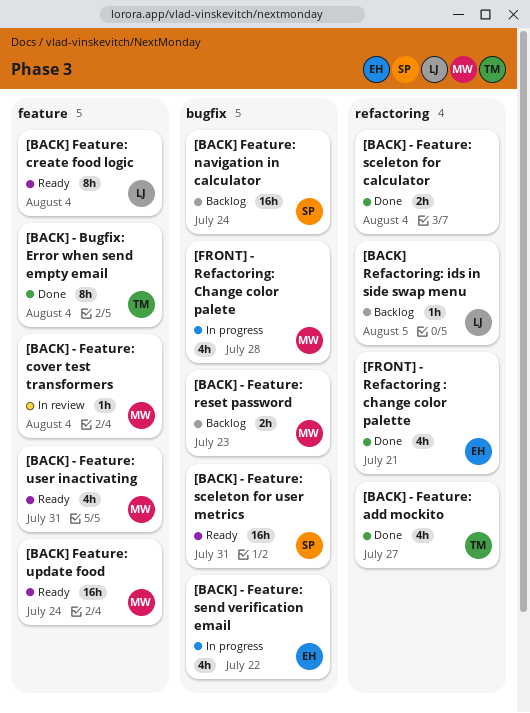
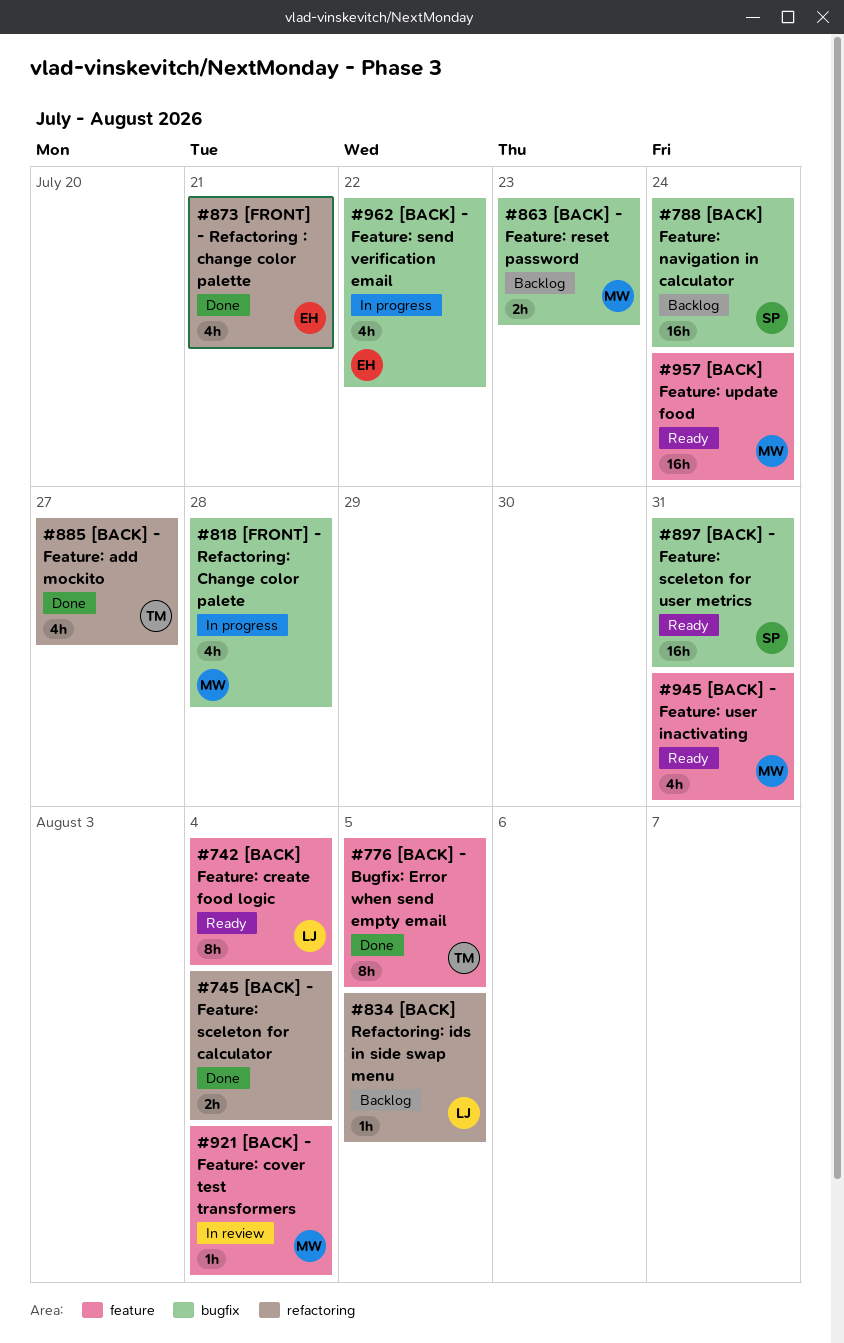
[BACK] - Bugfix: Error when send empty email, due: Aug 4 -> Aug 5

